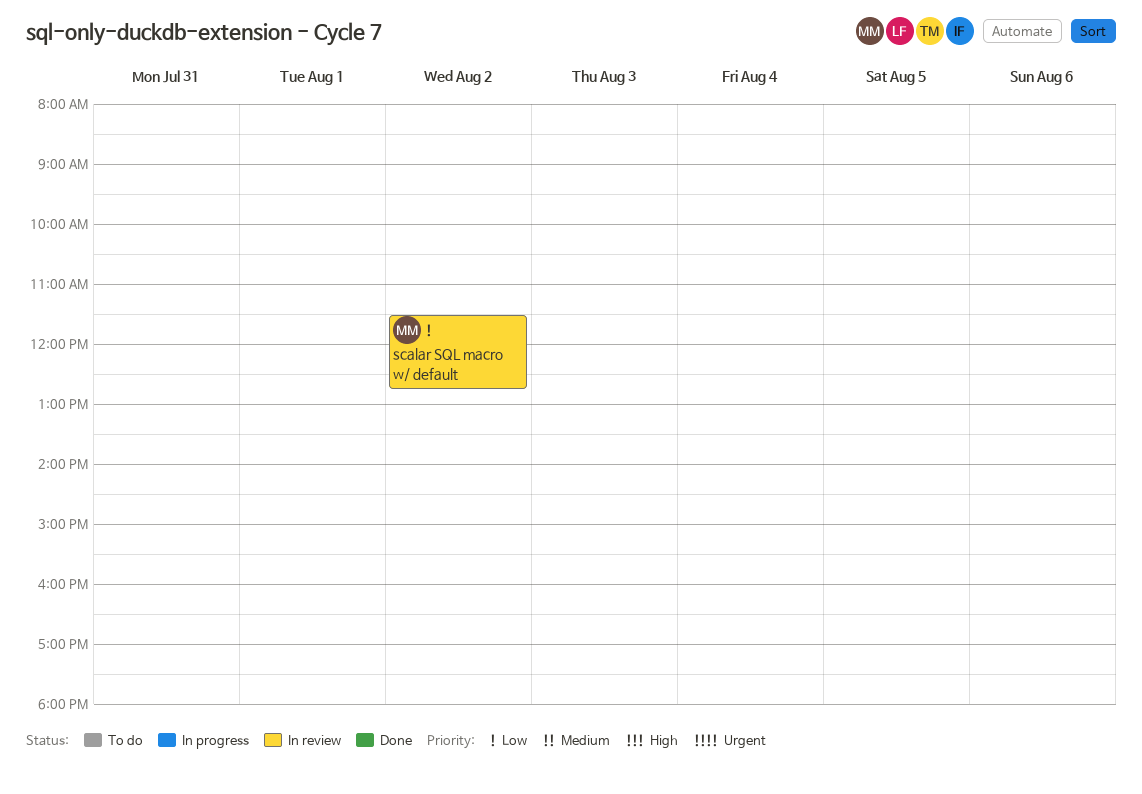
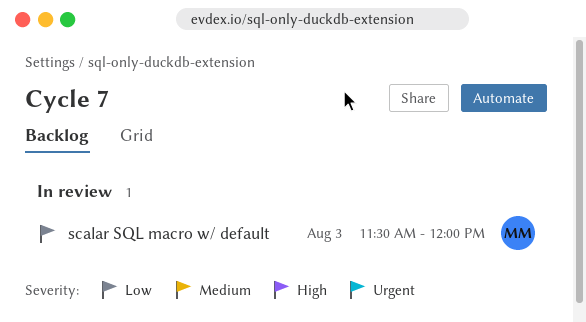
scalar SQL macro w/ default, day: Aug 2 -> Aug 3
scalar SQL macro w/ default, ends: 12:45 -> 12:00

